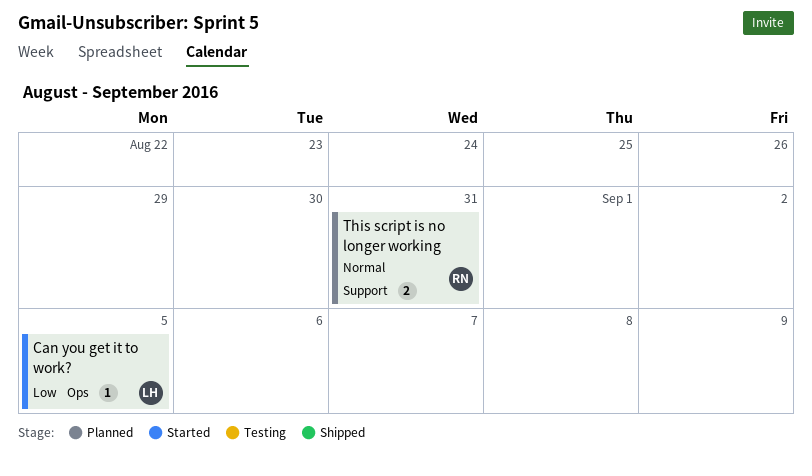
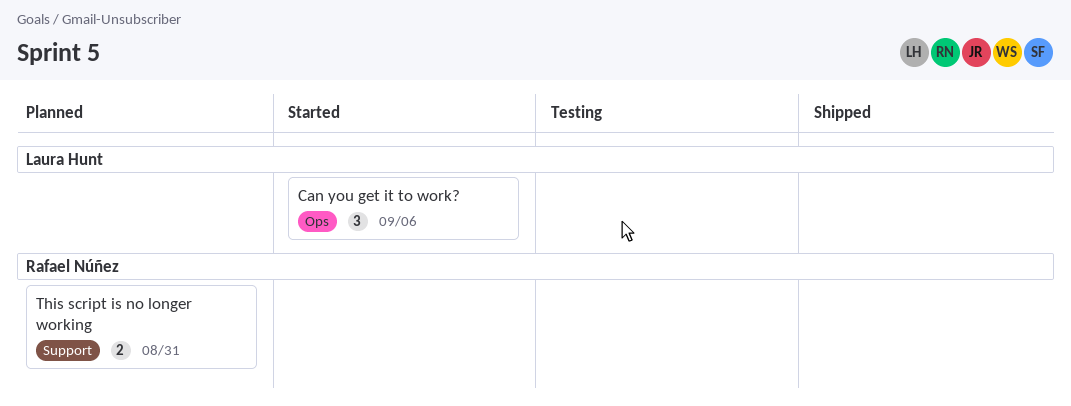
Can you get it to work?, estimate: 1 -> 3
Can you get it to work?, due: Sep 5 -> Sep 6

